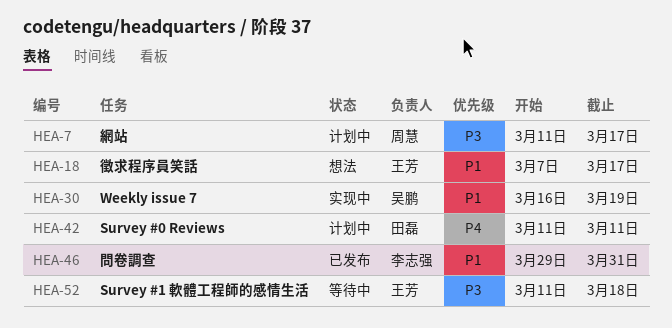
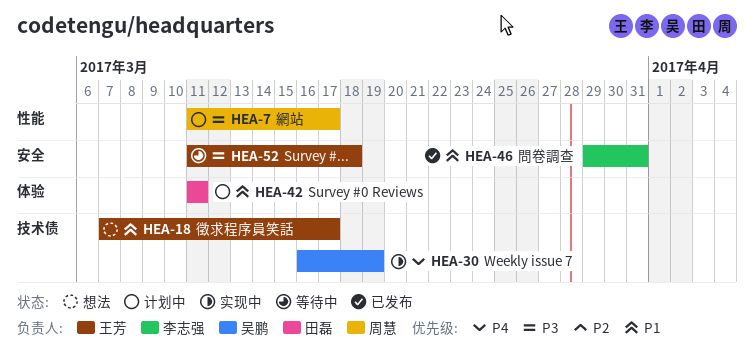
HEA-30, priority: P1 -> P4
HEA-42, priority: P4 -> P1

